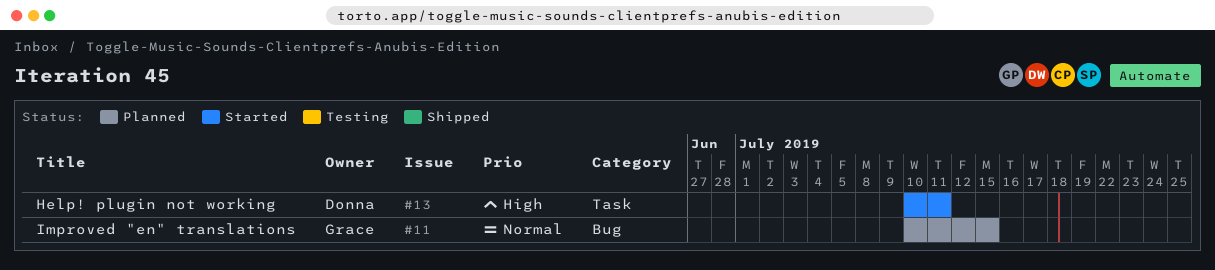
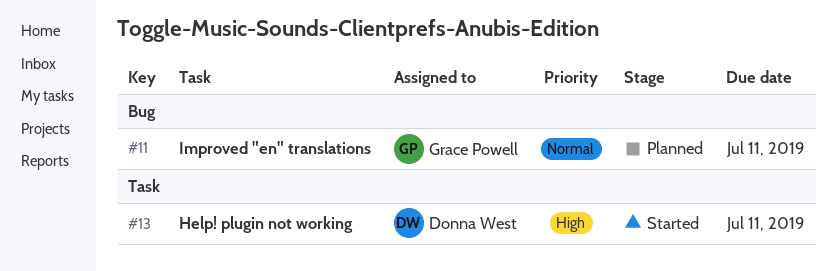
#11, due: Jul 15 -> Jul 11

